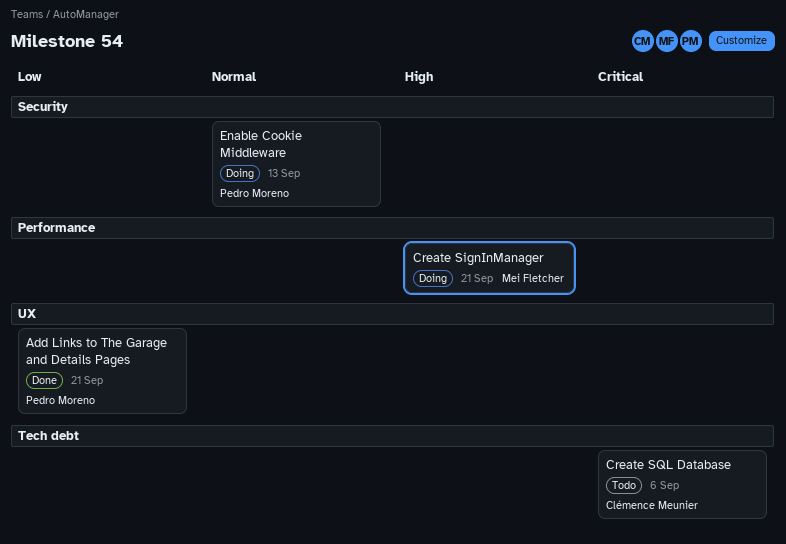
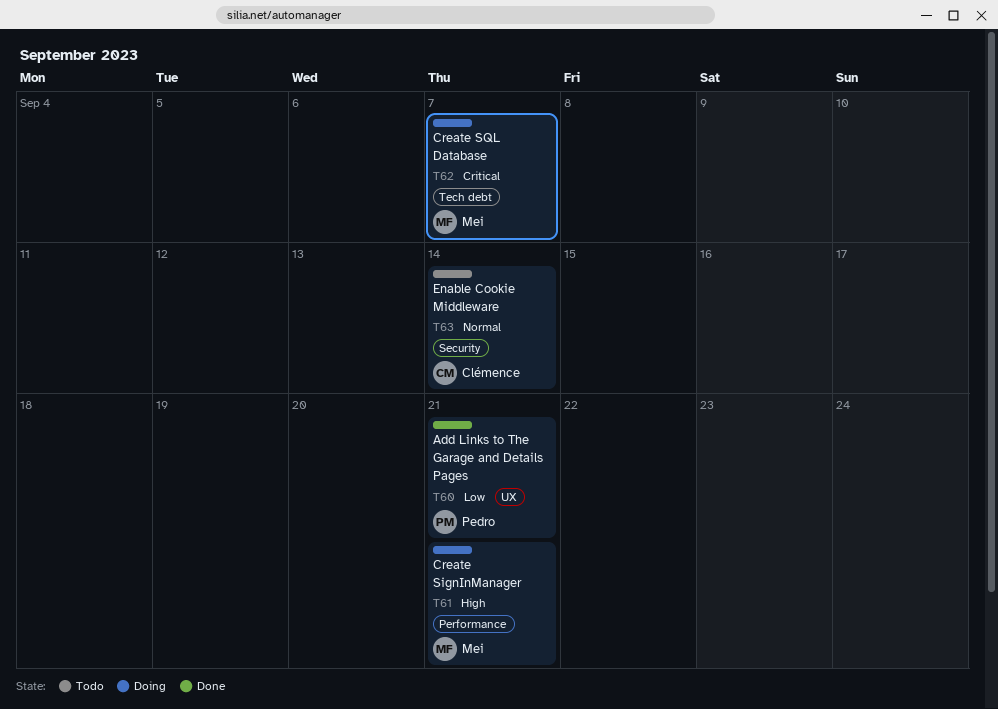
Create SQL Database, status: Todo -> Doing
Create SQL Database, owner: Clémence Meunier -> Mei Fletcher
Create SQL Database, due: Sep 6 -> Sep 7
Enable Cookie Middleware, status: Doing -> Todo
Enable Cookie Middleware, owner: Pedro Moreno -> Clémence Meunier
Enable Cookie Middleware, due: Sep 13 -> Sep 14

